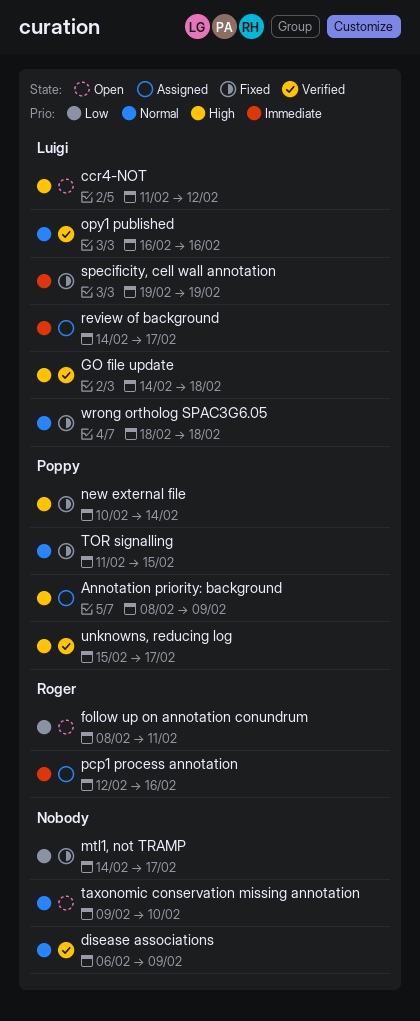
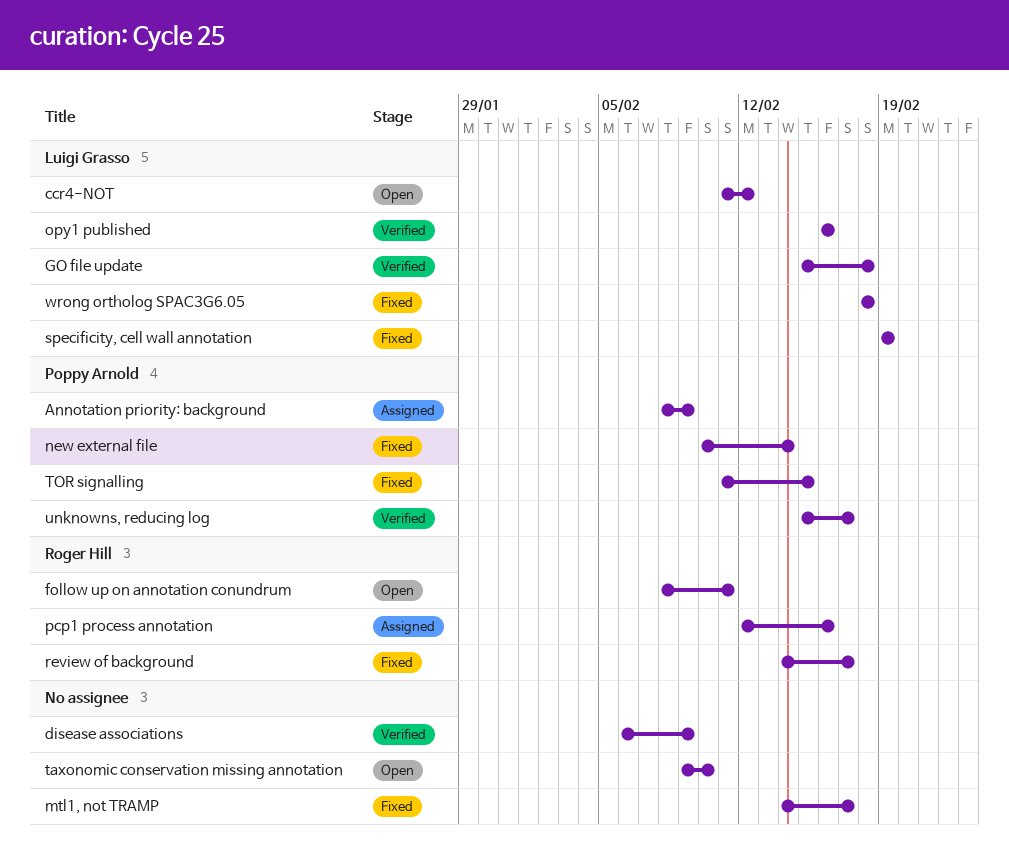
GO file update, start: Feb 14 -> Feb 15
review of background, status: Assigned -> Fixed
review of background, owner: Luigi Grasso -> Roger Hill

